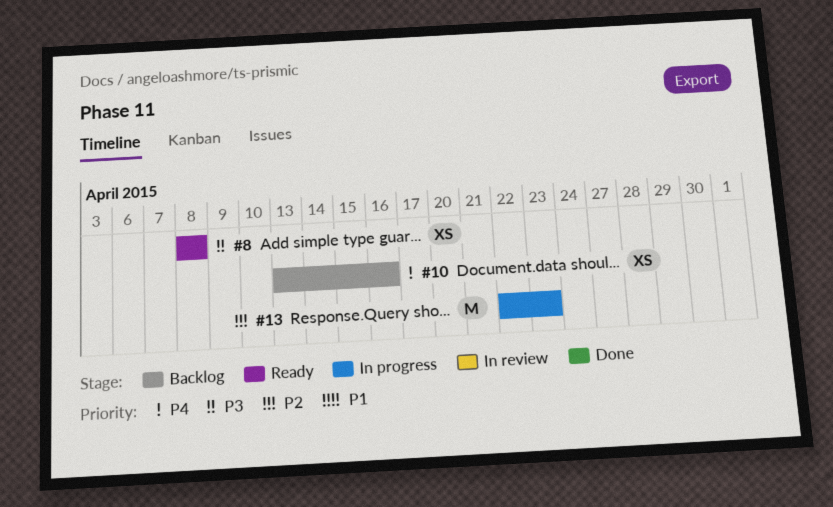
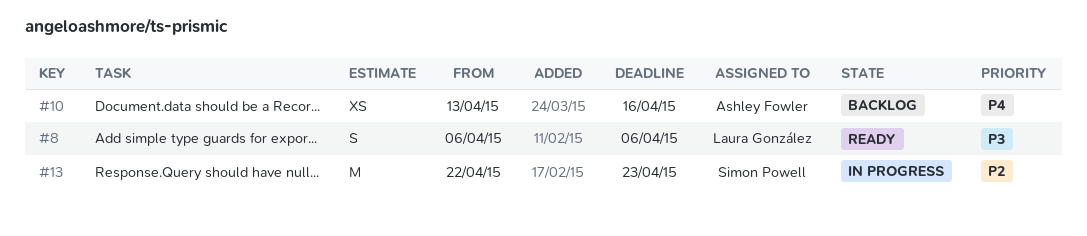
#8, estimate: XS -> S
#8, start: Apr 8 -> Apr 6
#8, due: Apr 8 -> Apr 6

